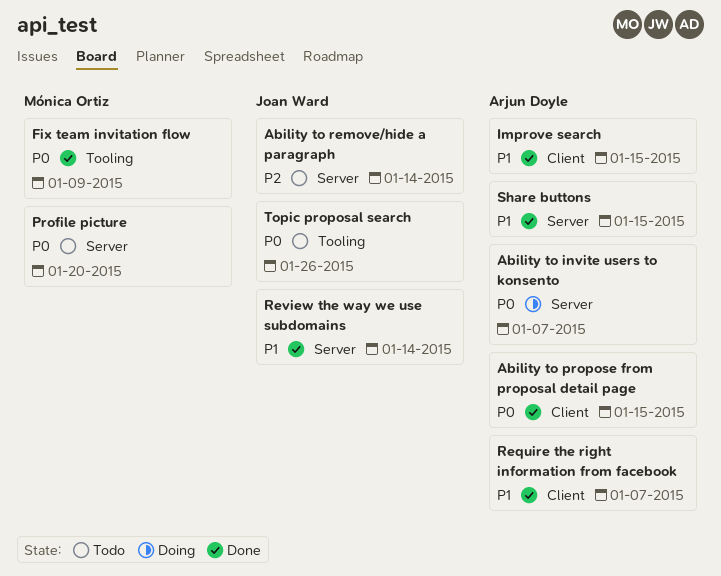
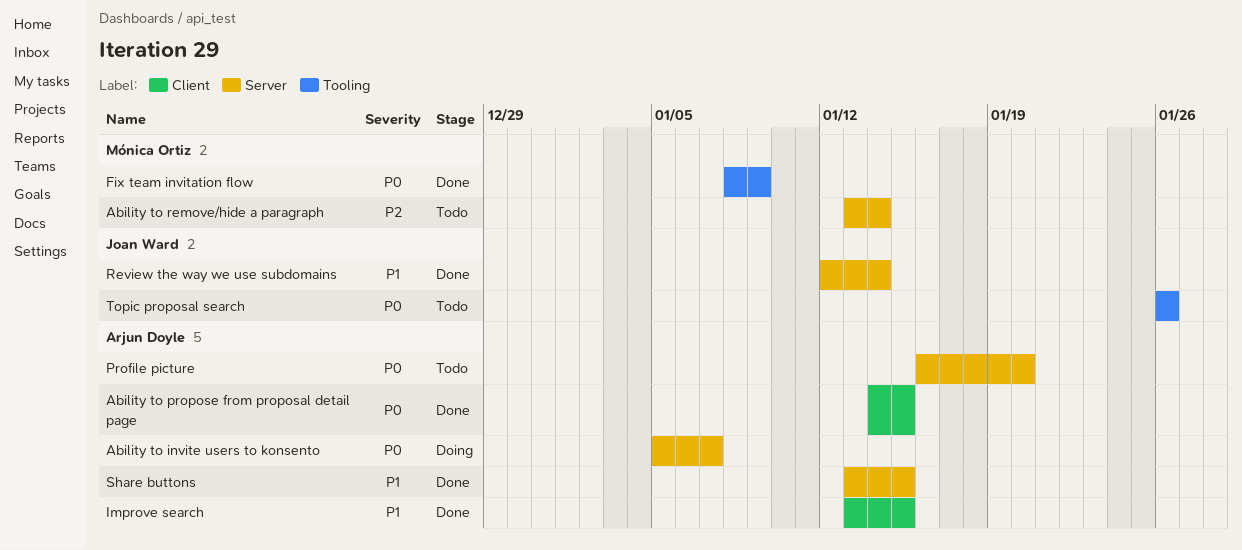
Ability to remove/hide a paragraph, owner: Joan Ward -> Mónica Ortiz
Profile picture, owner: Mónica Ortiz -> Arjun Doyle
Require the right information from facebook: present -> none

